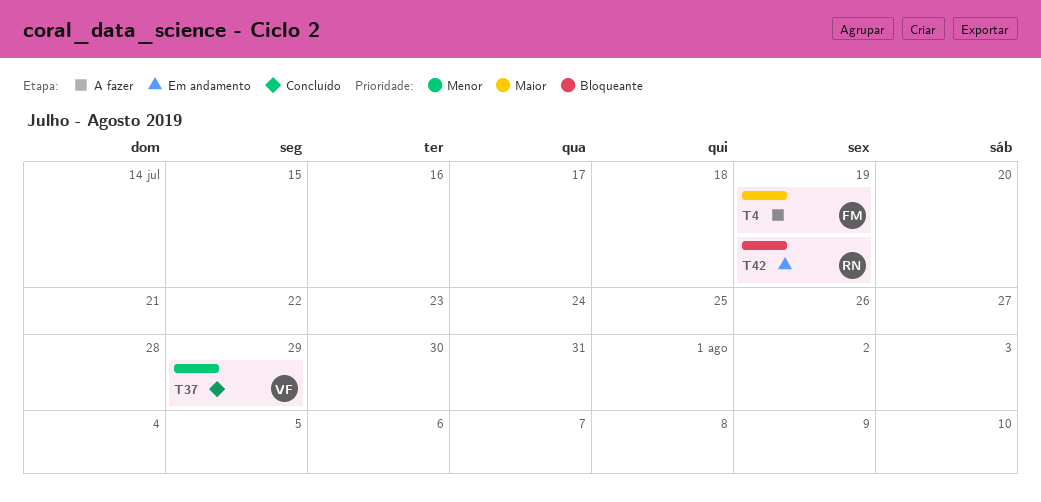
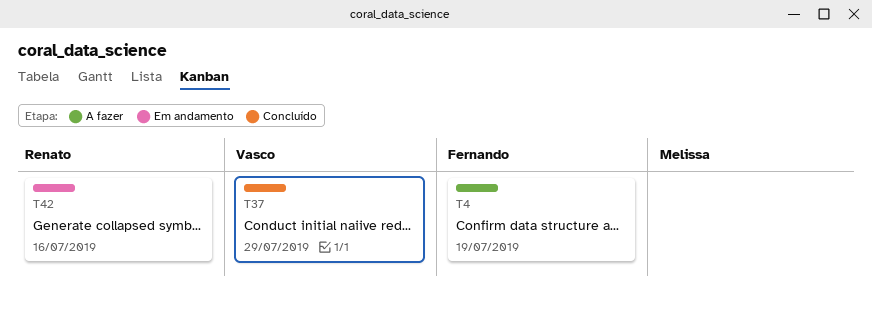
T42, due: Jul 19 -> Jul 16

